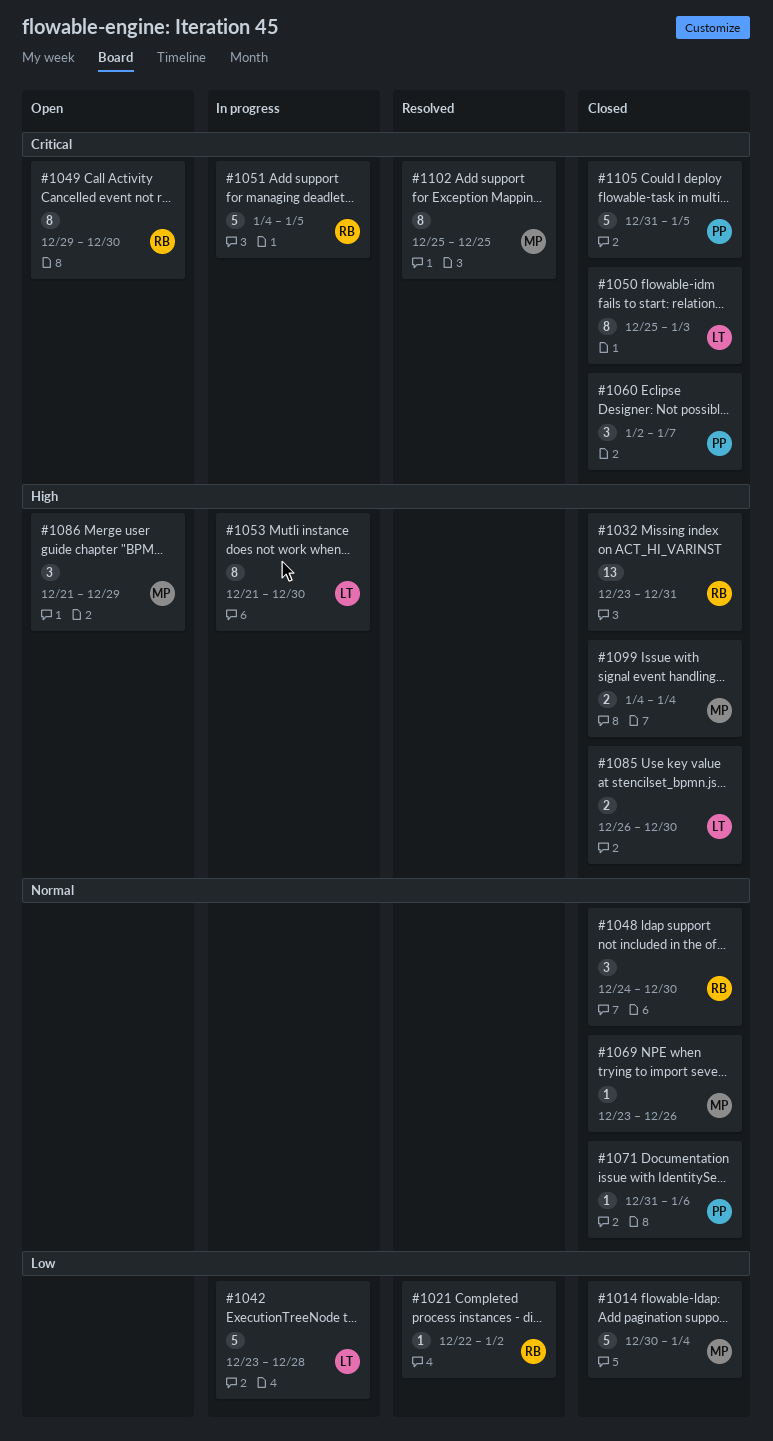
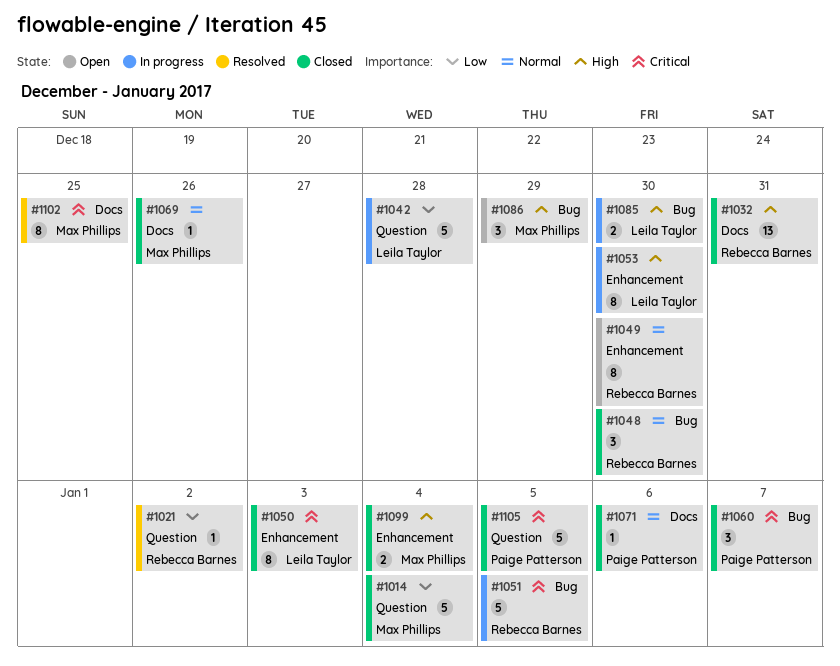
#1049, priority: Critical -> Normal
#1085, status: Closed -> In progress

